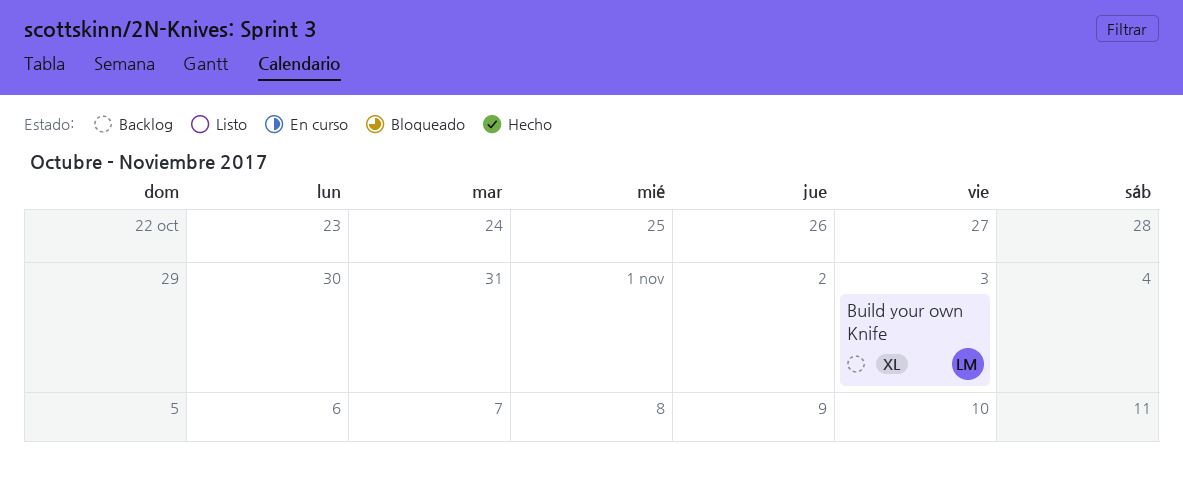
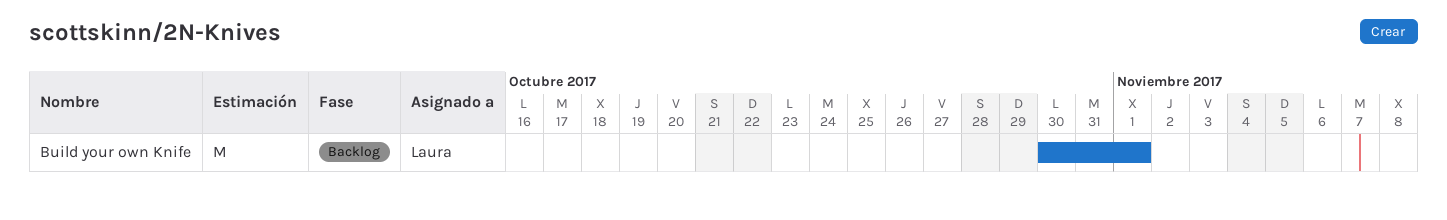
Build your own Knife, estimate: XL -> M
Build your own Knife, due: Nov 3 -> Nov 1

